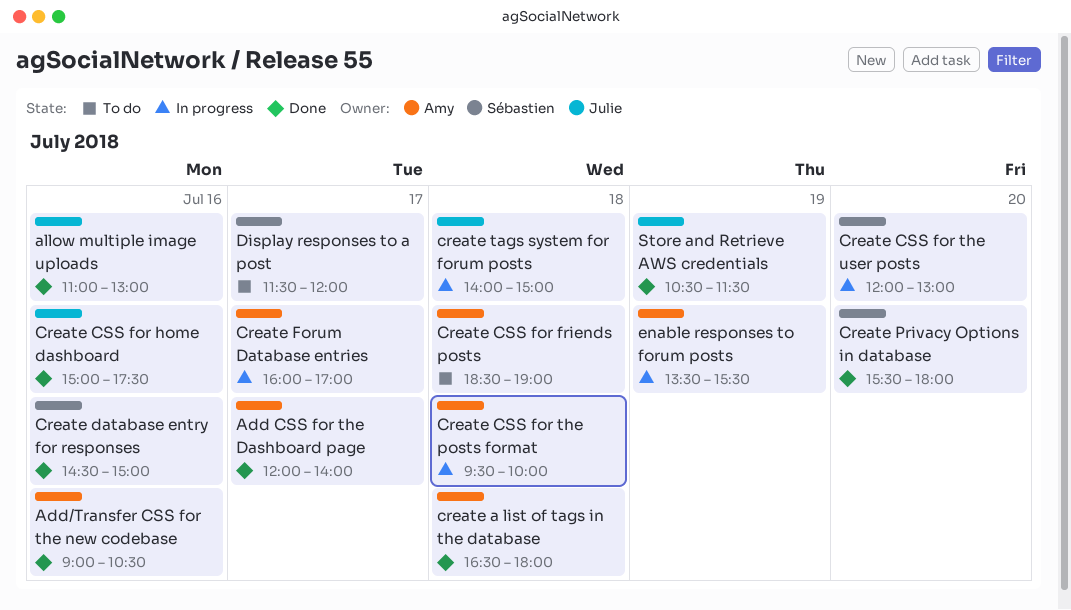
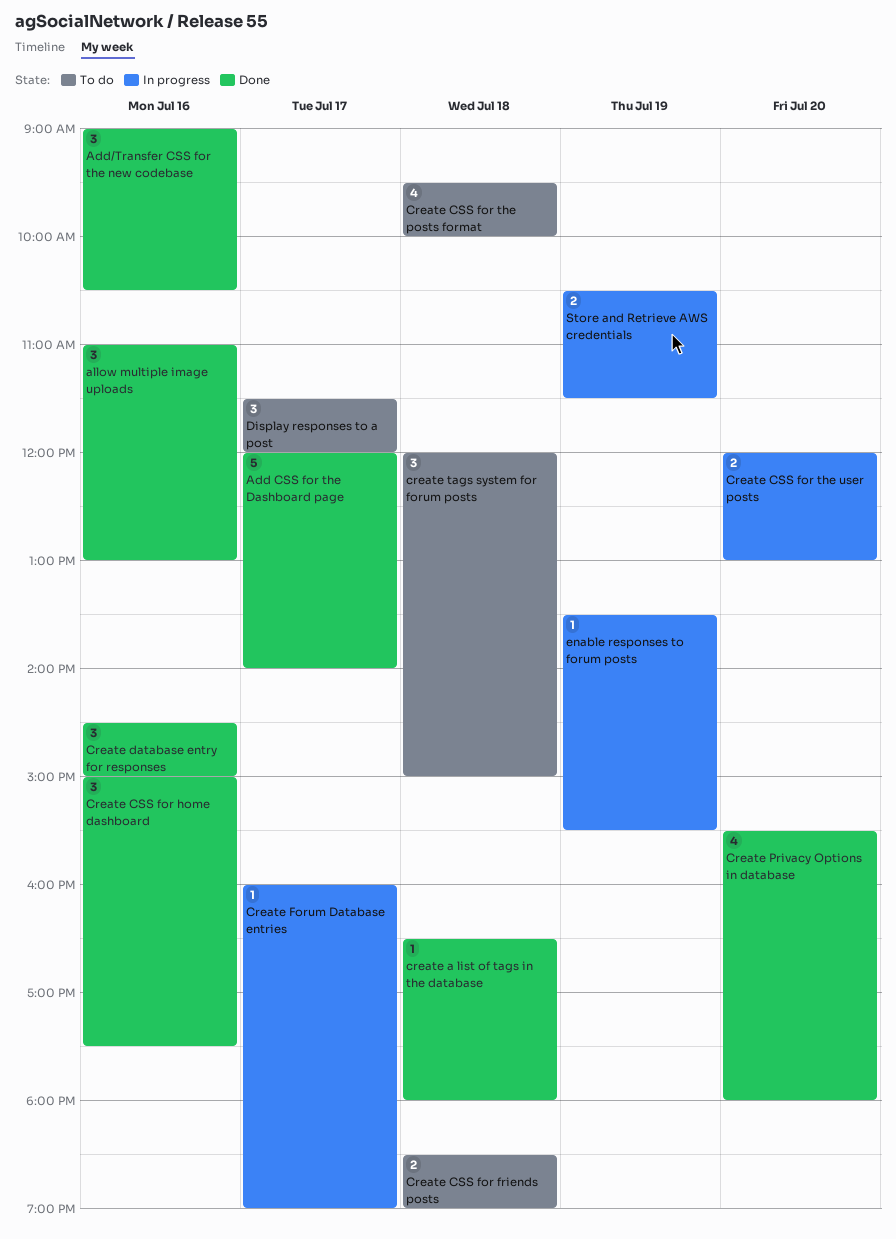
Create CSS for the posts format, status: In progress -> To do
Create Forum Database entries, ends: 17:00 -> 19:00
create tags system for forum posts, status: In progress -> To do
create tags system for forum posts, begins: 14:00 -> 12:00
Store and Retrieve AWS credentials, status: Done -> In progress

